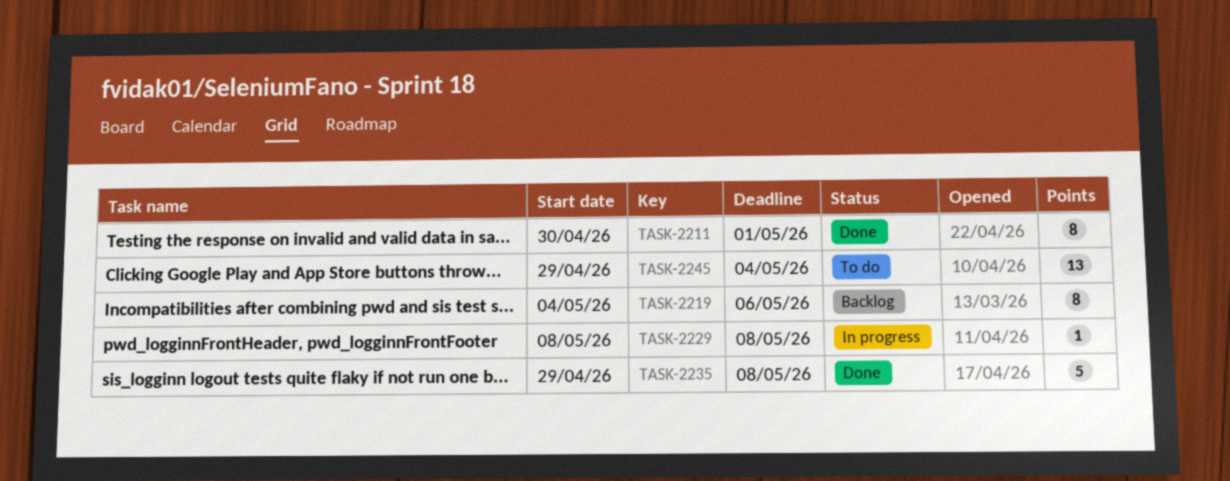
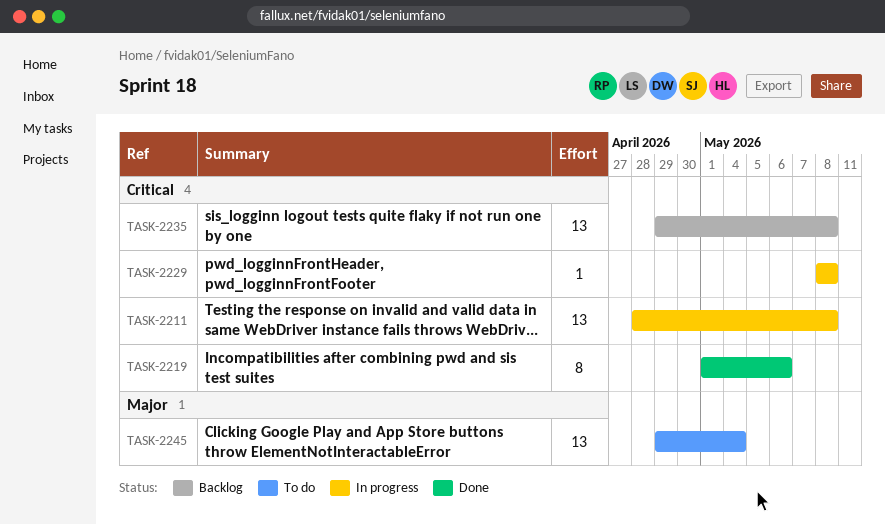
TASK-2211, status: Done -> In progress
TASK-2211, estimate: 8 -> 13
TASK-2211, start: Apr 30 -> Apr 28
TASK-2211, due: May 1 -> May 8
TASK-2219, status: Backlog -> Done
TASK-2219, start: May 4 -> May 1
TASK-2235, status: Done -> Backlog
TASK-2235, estimate: 5 -> 13

